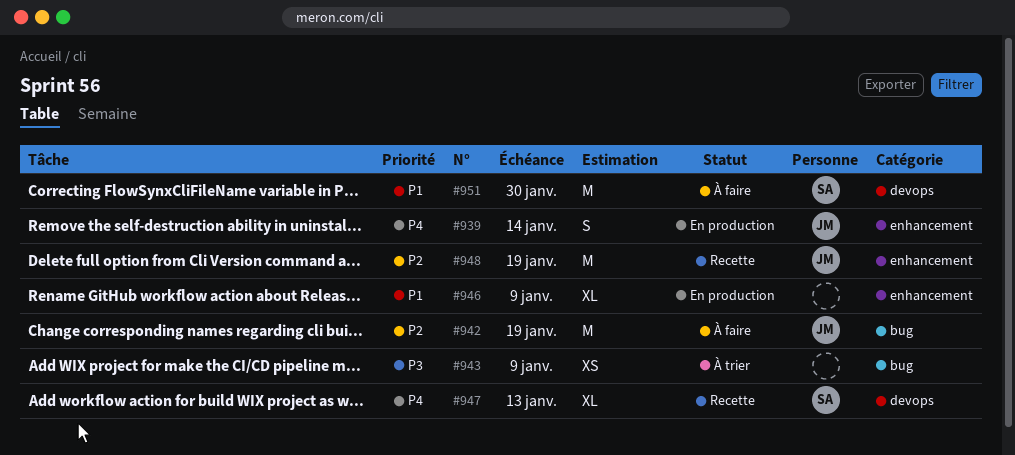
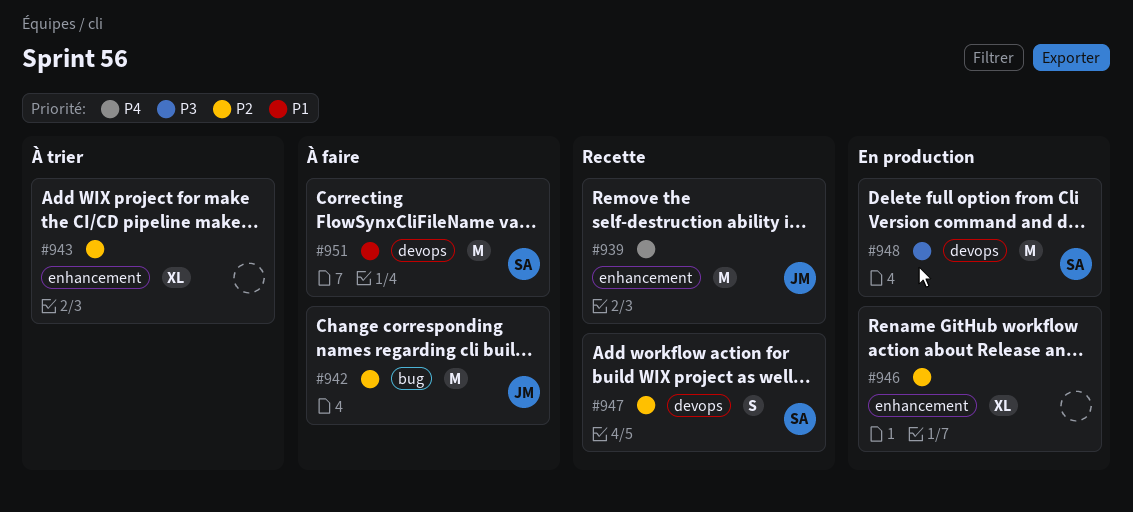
#939, status: En production -> Recette
#939, estimate: S -> M
#943, priority: P3 -> P2
#943, label: bug -> enhancement
#943, estimate: XS -> XL
#946, priority: P1 -> P2
#947, priority: P4 -> P2
#947, estimate: XL -> S
#948, status: Recette -> En production
#948, owner: JM -> SA
#948, priority: P2 -> P3
#948, label: enhancement -> devops

